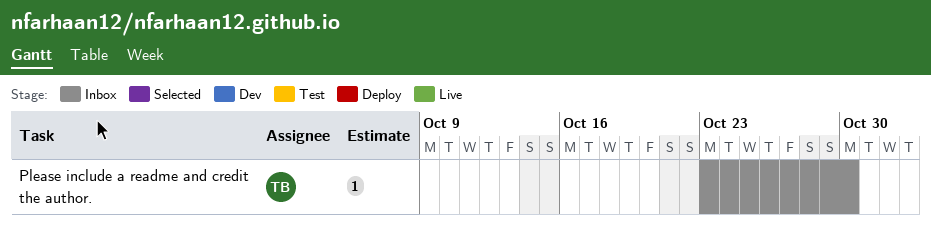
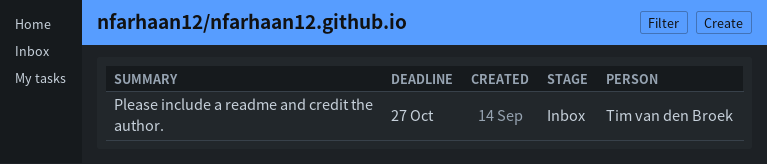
Please include a readme and credit the author., due: Oct 30 -> Oct 27

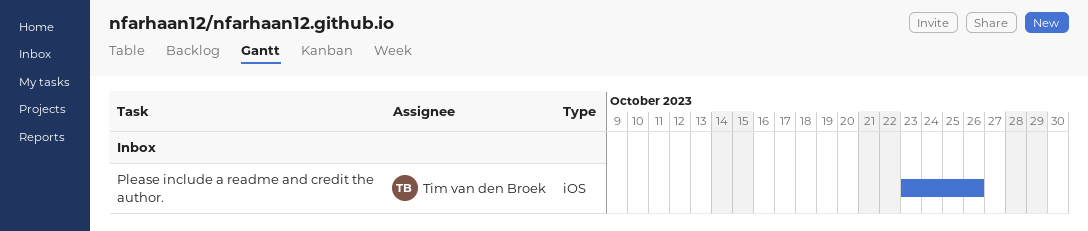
Please include a readme and credit the author., due: Oct 27 -> Oct 26

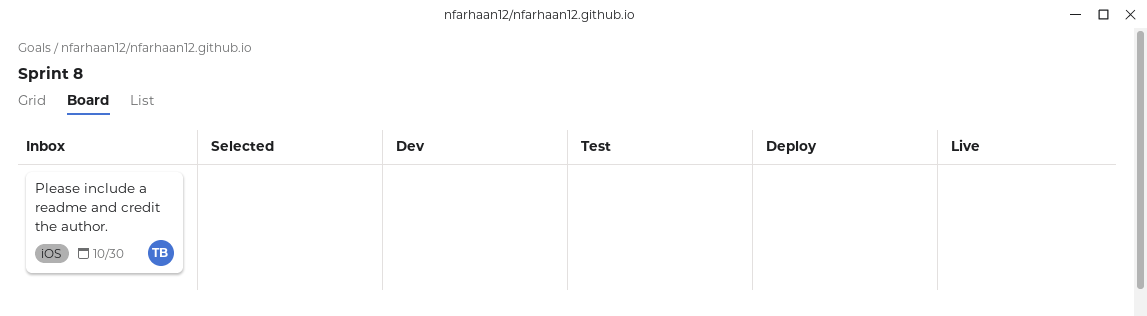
Please include a readme and credit the author., due: Oct 26 -> Oct 30

